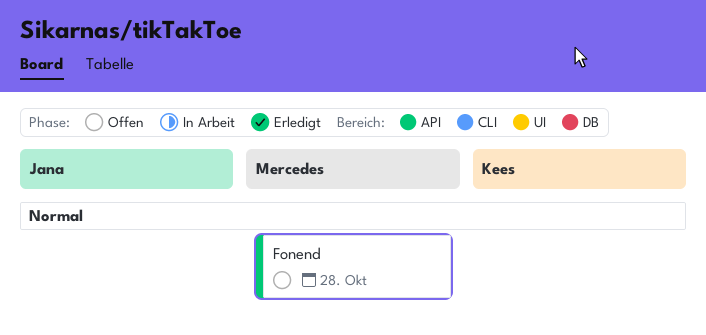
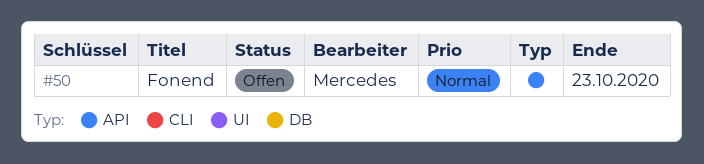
Fonend, due: Oct 28 -> Oct 23

